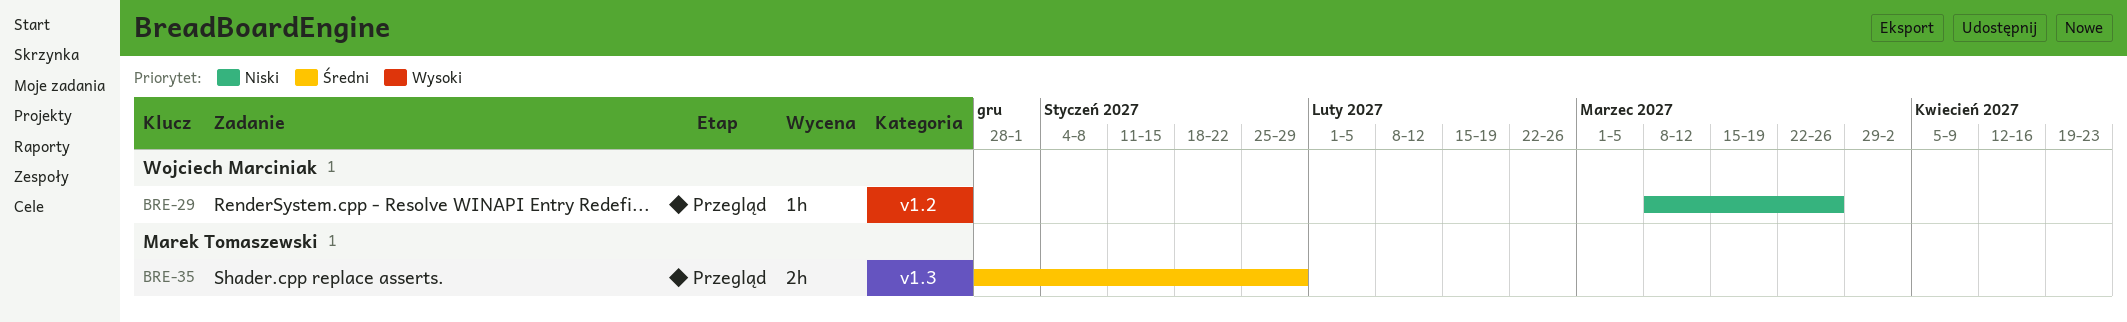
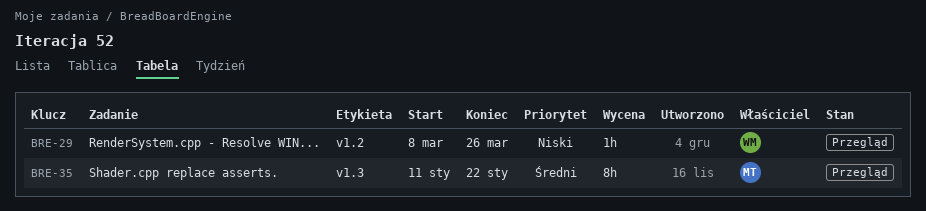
BRE-35, estimate: 2h -> 8h
BRE-35, start: Dec 28 -> Jan 11
BRE-35, due: Jan 29 -> Jan 22

